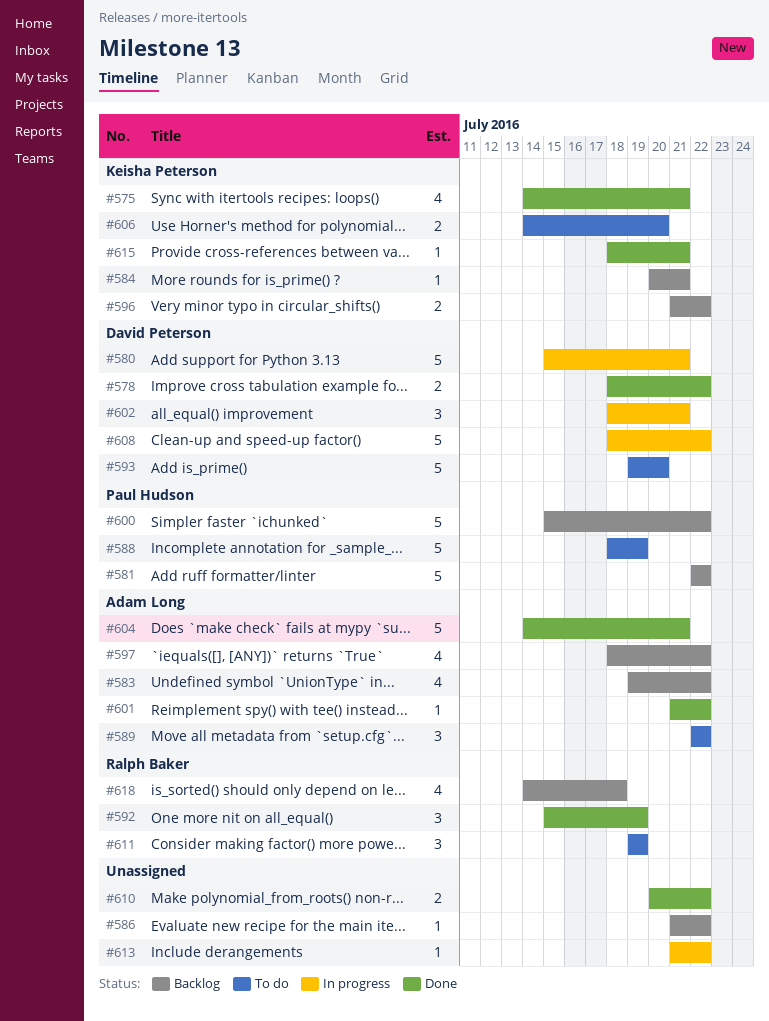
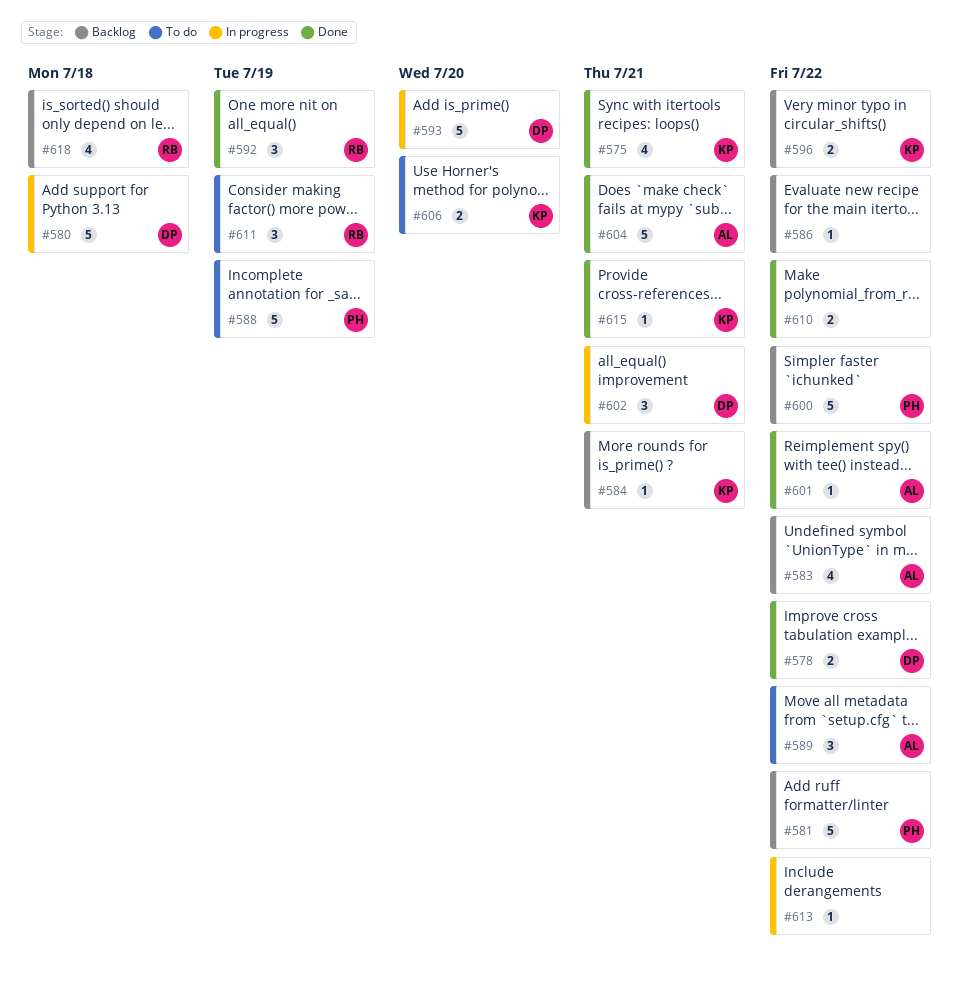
#580, due: Jul 21 -> Jul 18
#593, status: To do -> In progress
#597: present -> none
#608: present -> none

